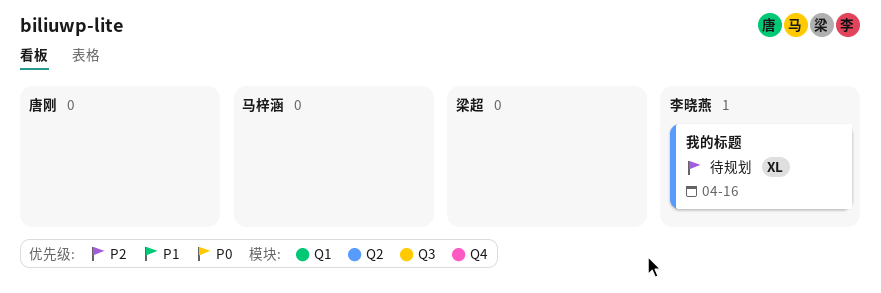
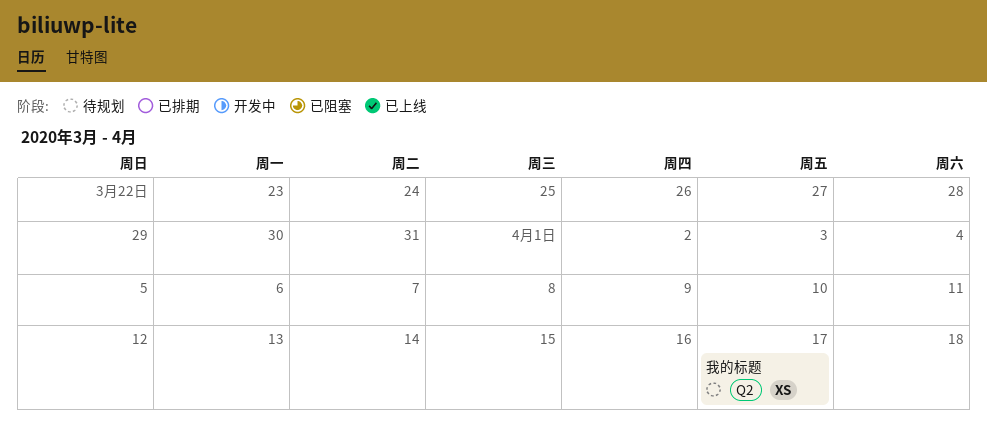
我的标题, estimate: XL -> XS
我的标题, due: Apr 16 -> Apr 17

